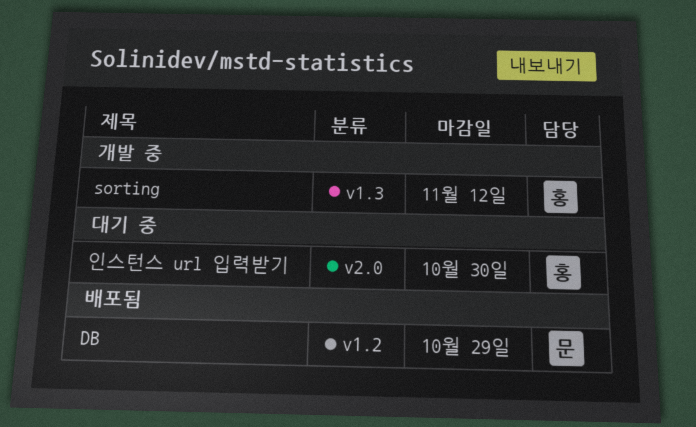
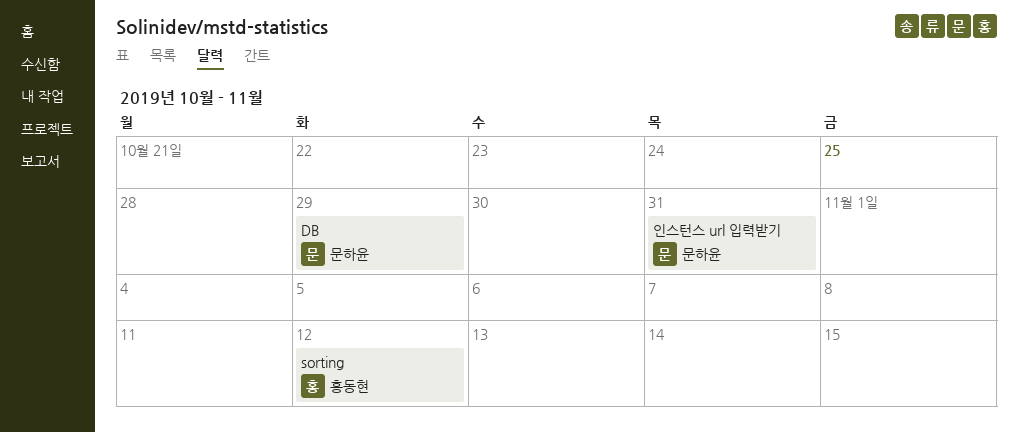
인스턴스 url 입력받기, owner: 홍동현 -> 문하윤
인스턴스 url 입력받기, due: Oct 30 -> Oct 31

